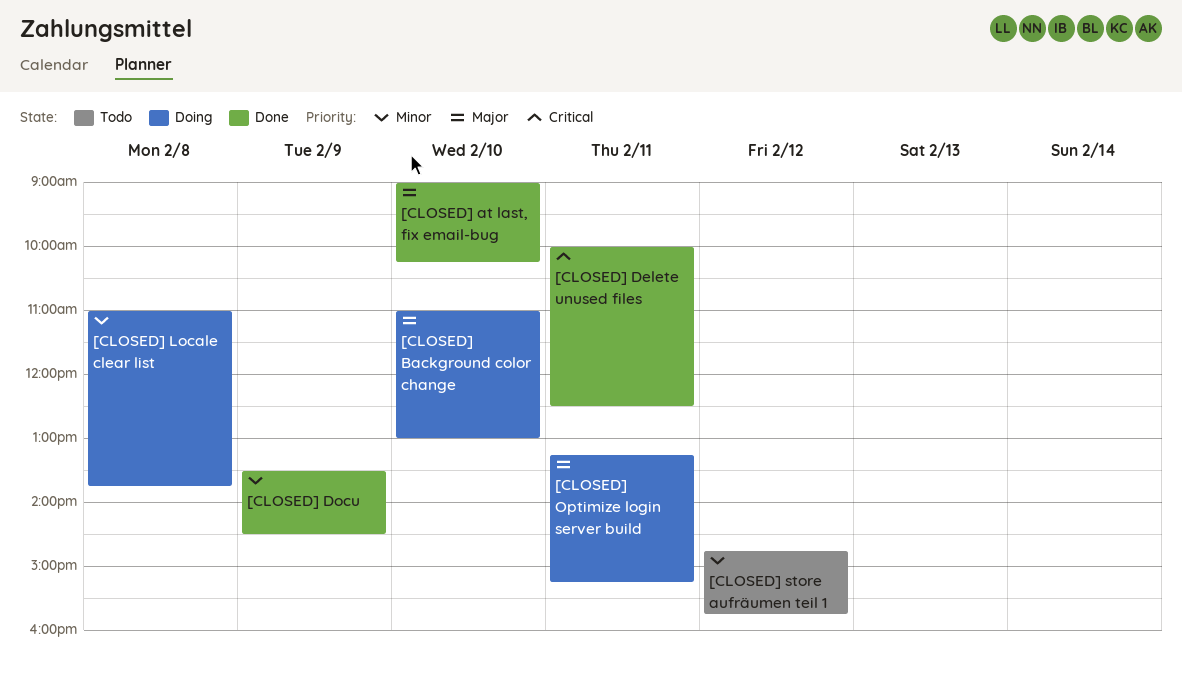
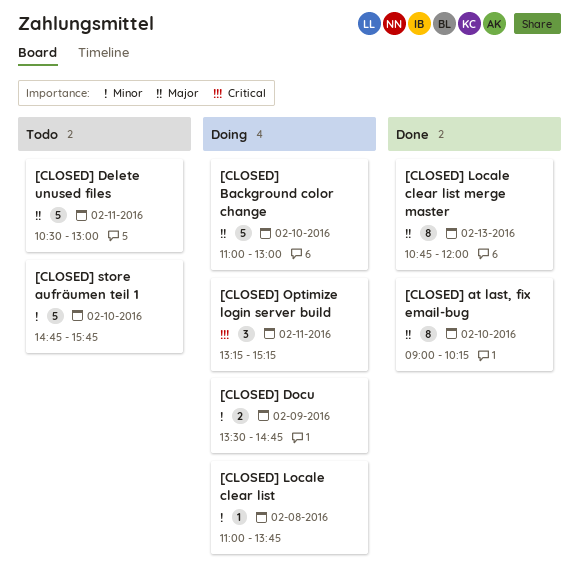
[CLOSED] Delete unused files, status: Done -> Todo
[CLOSED] Delete unused files, priority: Critical -> Major
[CLOSED] Delete unused files, begins: 10:00 -> 10:30
[CLOSED] Delete unused files, ends: 12:30 -> 13:00
[CLOSED] Docu, status: Done -> Doing
[CLOSED] Docu, ends: 14:30 -> 14:45
[CLOSED] Locale clear list merge master: none -> present
[CLOSED] Optimize login server build, priority: Major -> Critical
[CLOSED] store aufräumen teil 1, day: Feb 12 -> Feb 10

